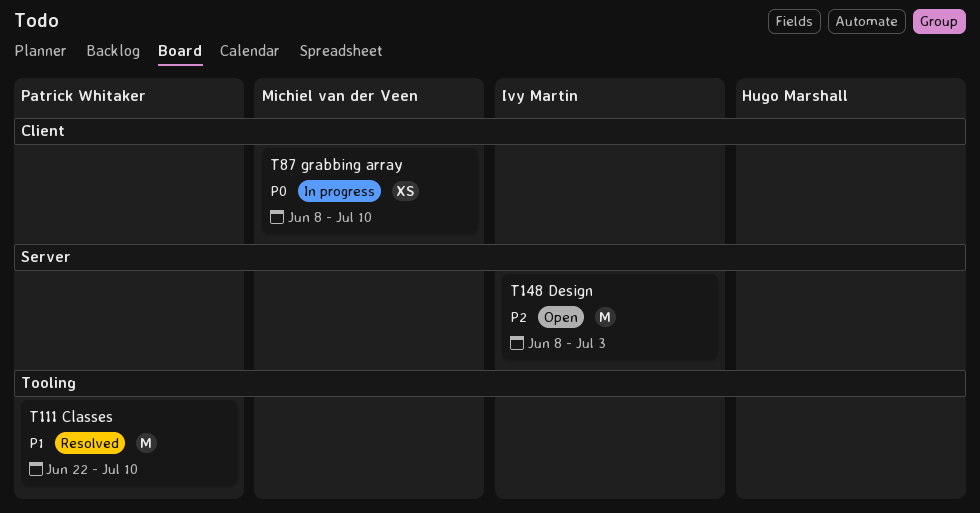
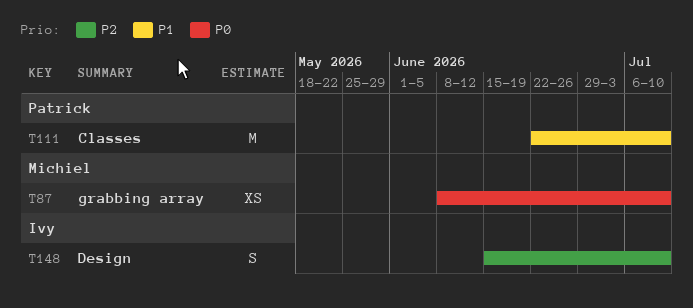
T148, estimate: M -> S
T148, start: Jun 8 -> Jun 15
T148, due: Jul 3 -> Jul 10

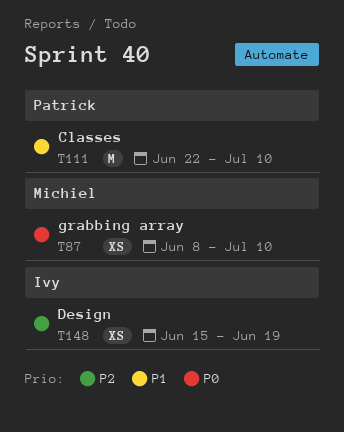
T148, estimate: S -> XS
T148, due: Jul 10 -> Jun 19

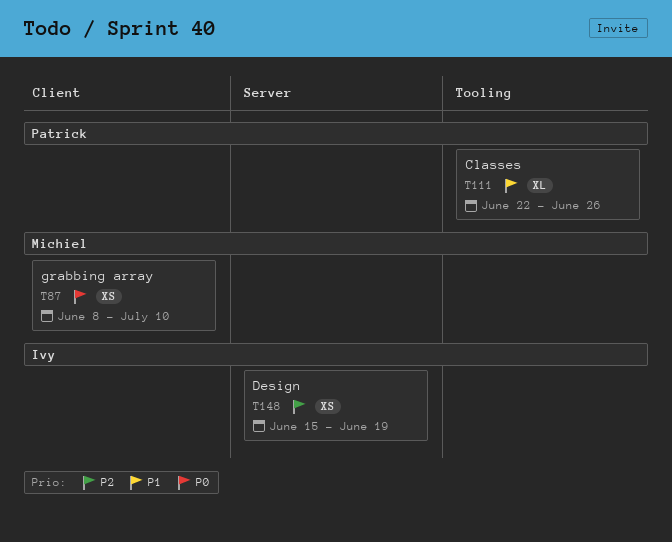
T111, estimate: M -> XL
T111, due: Jul 10 -> Jun 26

